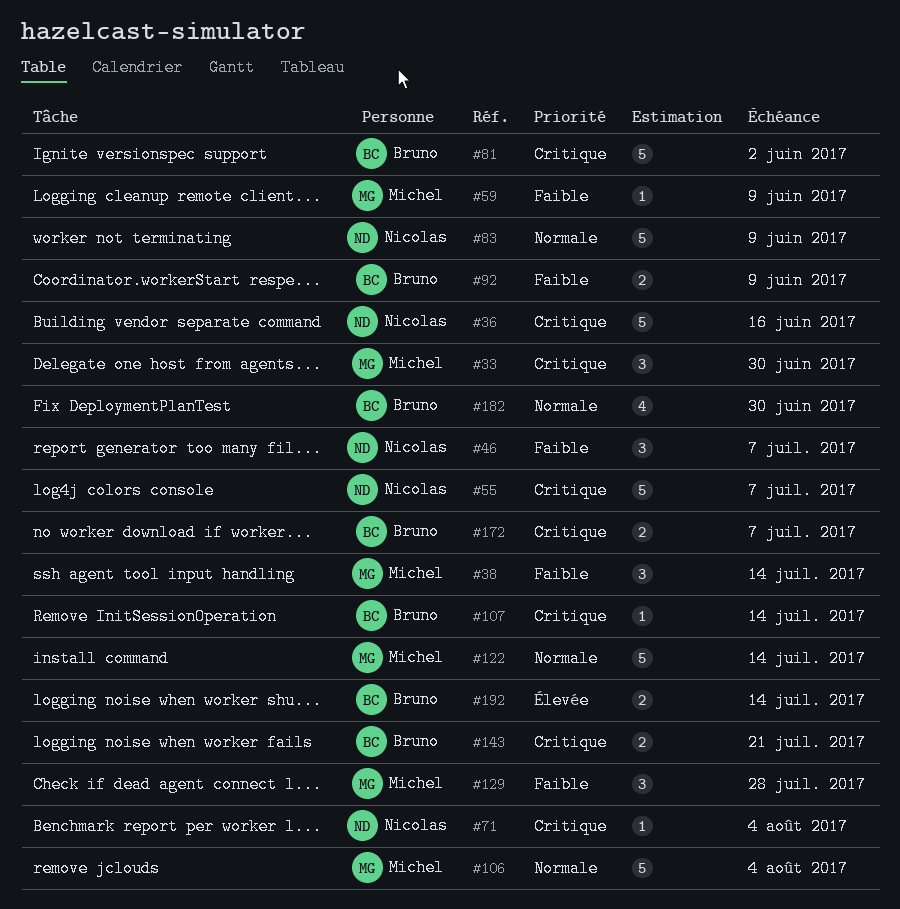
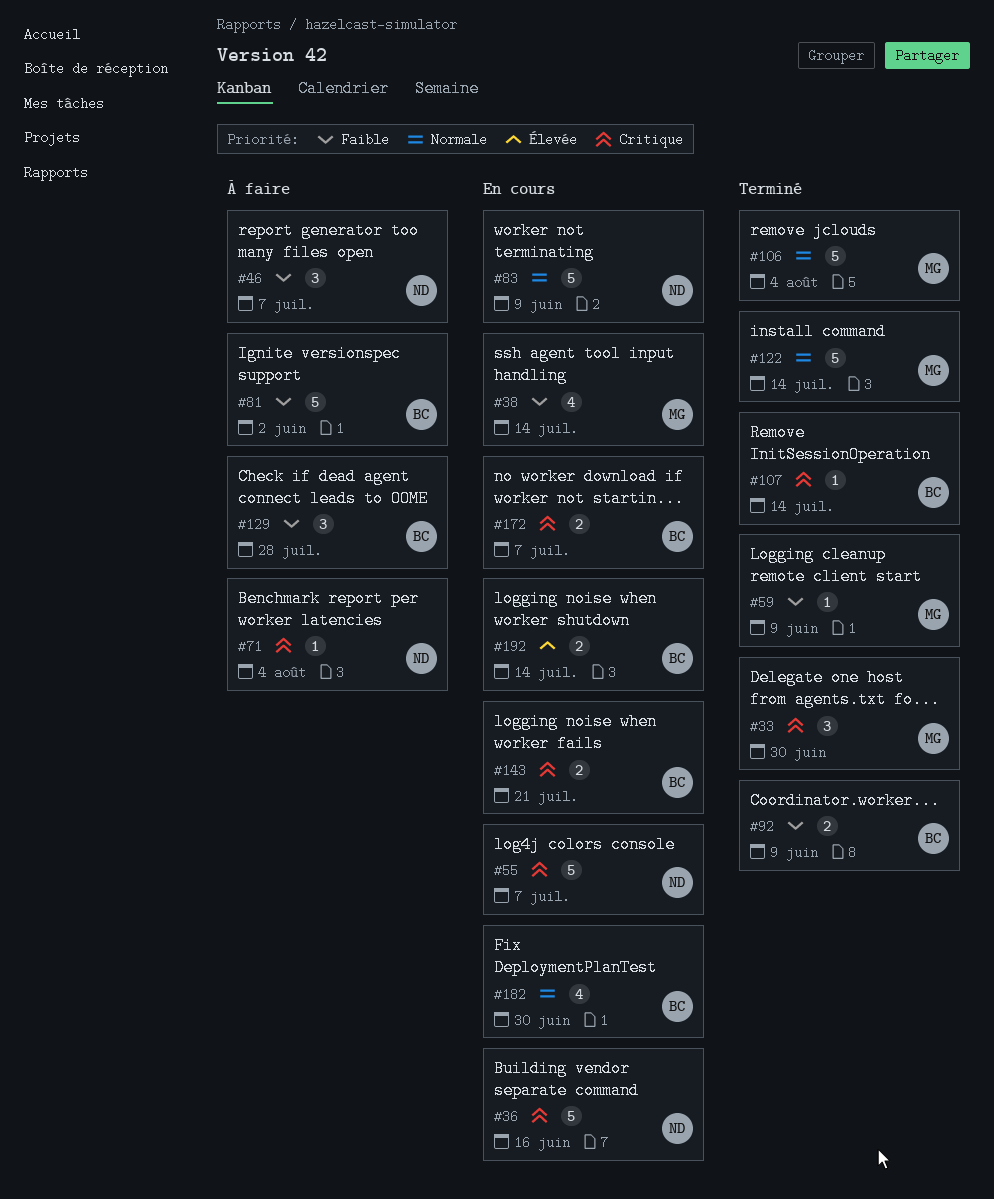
#38, estimate: 3 -> 4
#81, priority: Critique -> Faible
#129, owner: Michel -> Bruno

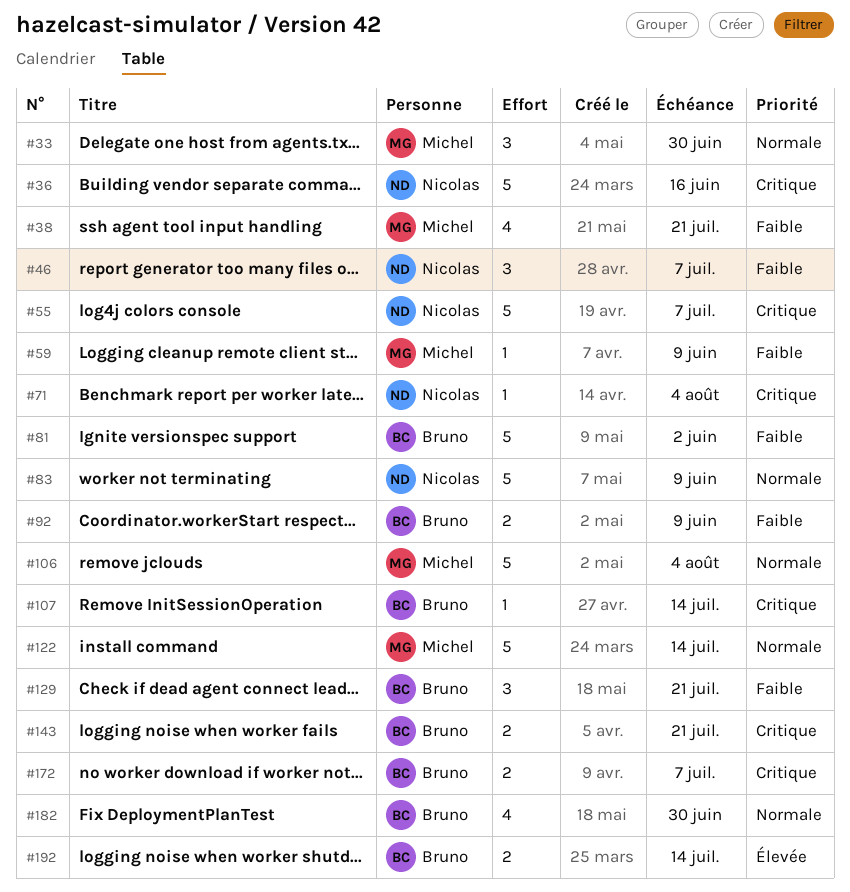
#33, priority: Critique -> Normale
#38, due: Jul 14 -> Jul 21
#129, due: Jul 28 -> Jul 21

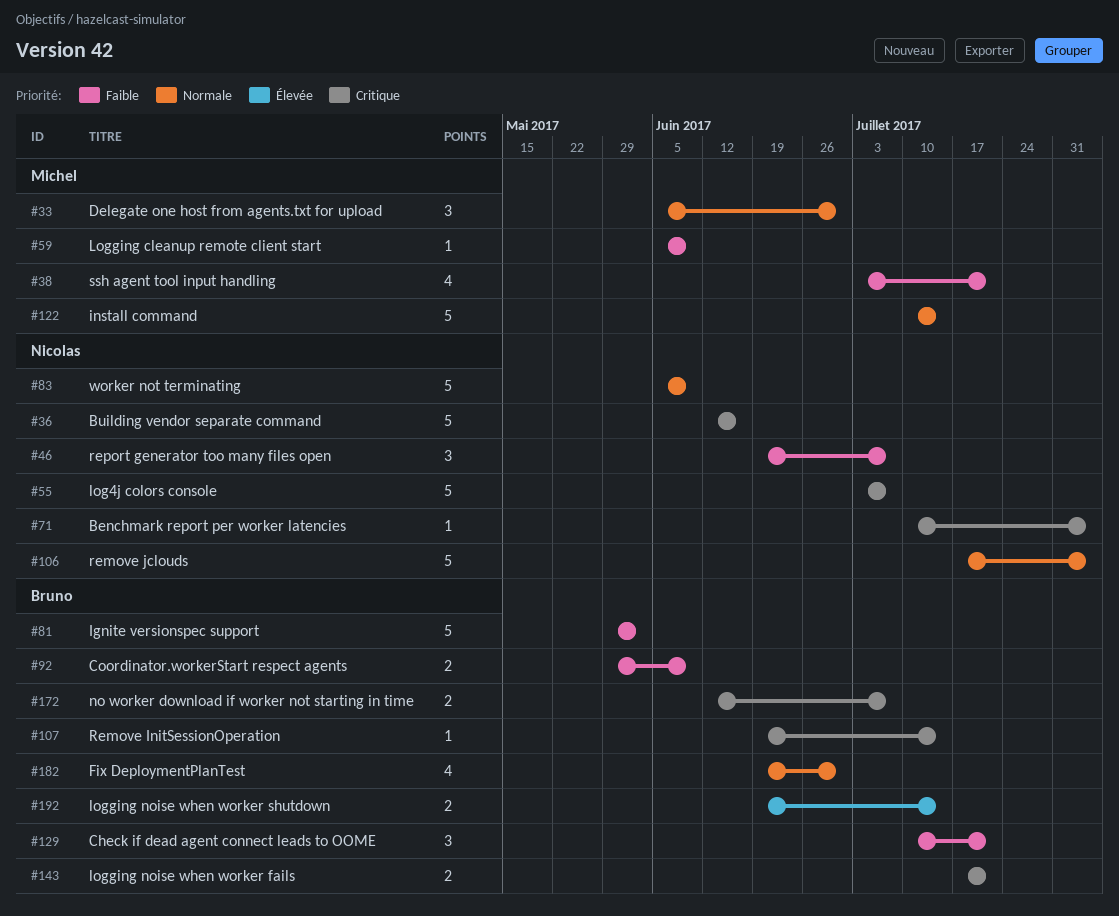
#106, owner: Michel -> Nicolas

